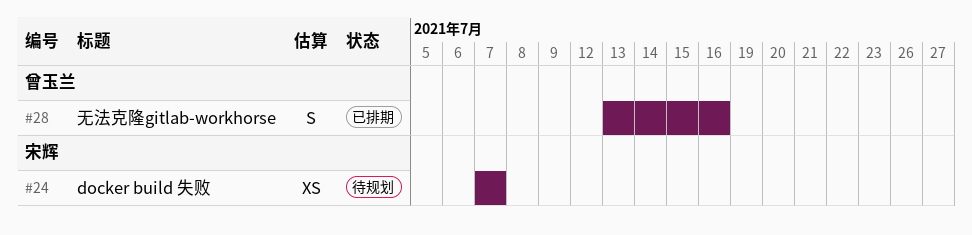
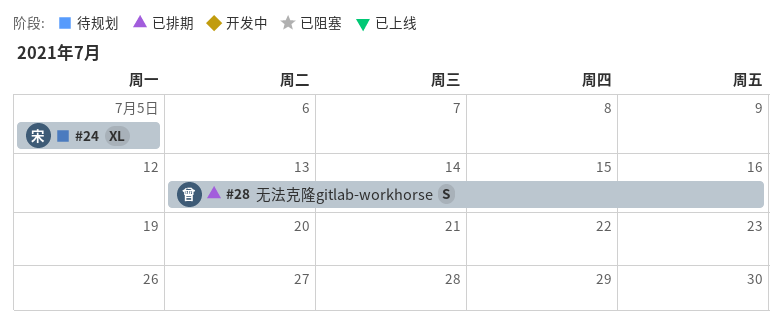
#24, estimate: XS -> XL
#24, start: Jul 7 -> Jul 5
#24, due: Jul 7 -> Jul 5

